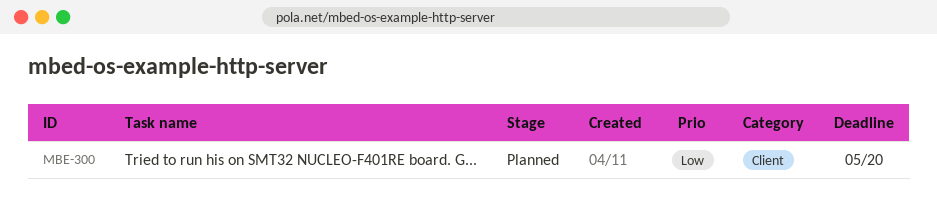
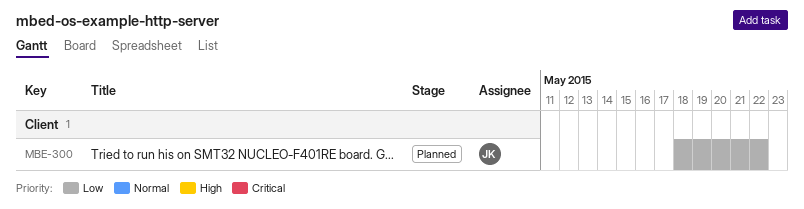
MBE-300, due: May 20 -> May 22

